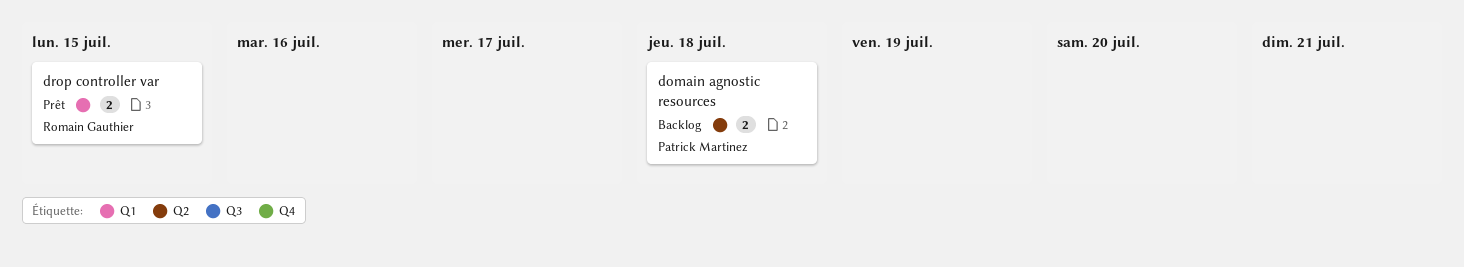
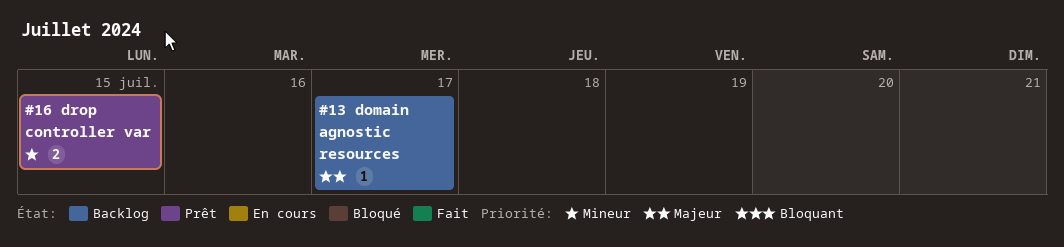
domain agnostic resources, estimate: 2 -> 1
domain agnostic resources, due: Jul 18 -> Jul 17

